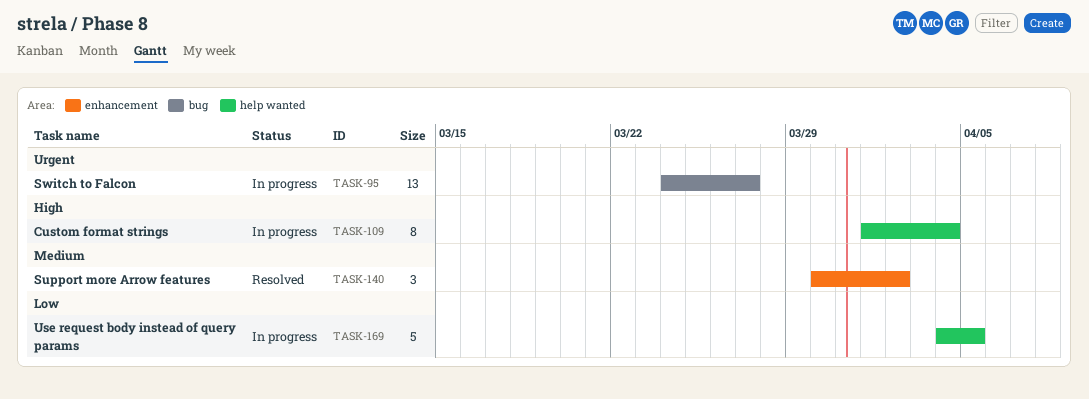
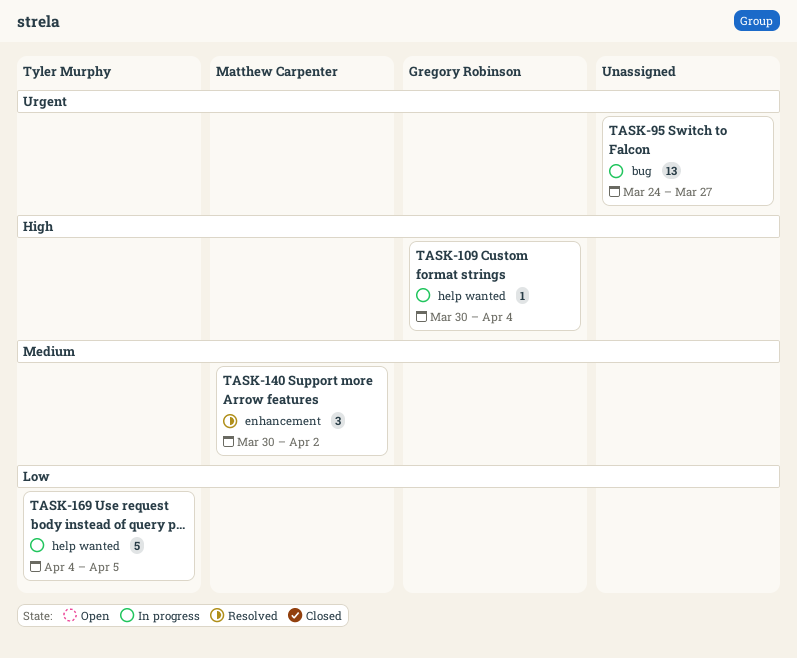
TASK-109, estimate: 8 -> 1
TASK-109, start: Apr 1 -> Mar 30

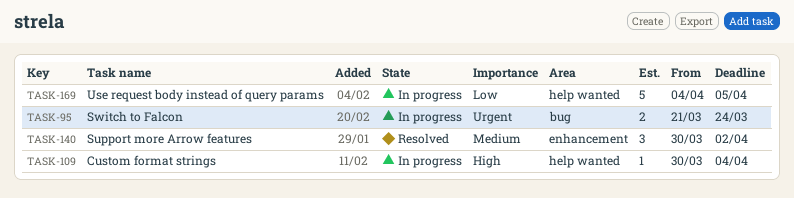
TASK-95, estimate: 13 -> 2
TASK-95, start: Mar 24 -> Mar 21
TASK-95, due: Mar 27 -> Mar 24

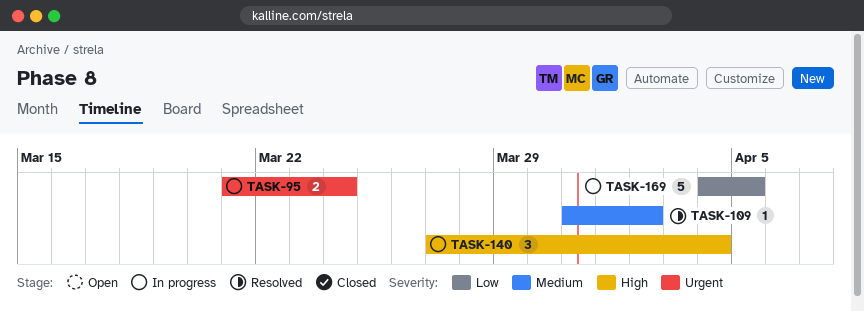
TASK-109, status: In progress -> Resolved
TASK-109, priority: High -> Medium
TASK-109, start: Mar 30 -> Mar 31
TASK-109, due: Apr 4 -> Apr 2
TASK-140, status: Resolved -> In progress
TASK-140, priority: Medium -> High
TASK-140, start: Mar 30 -> Mar 27
TASK-140, due: Apr 2 -> Apr 4

